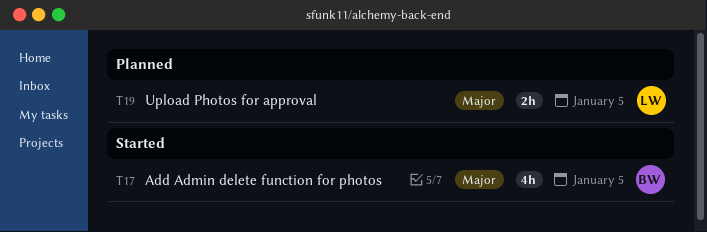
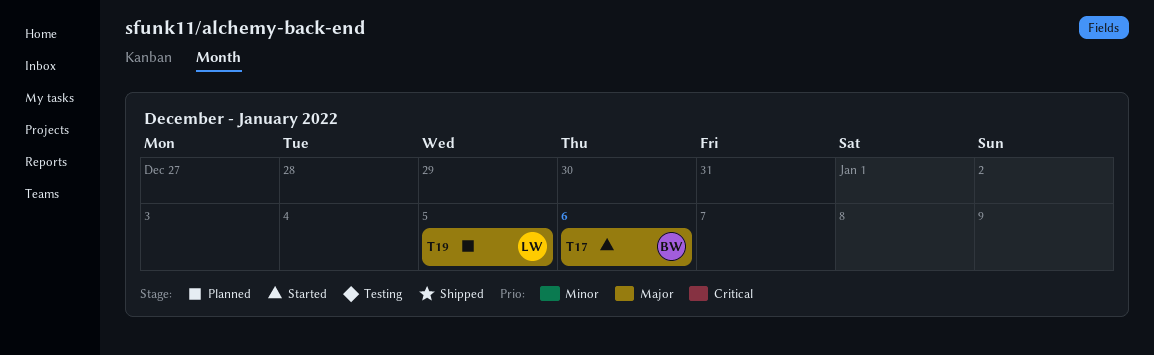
T17, due: Jan 5 -> Jan 6

